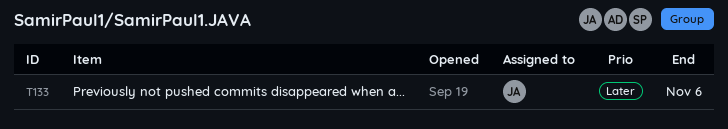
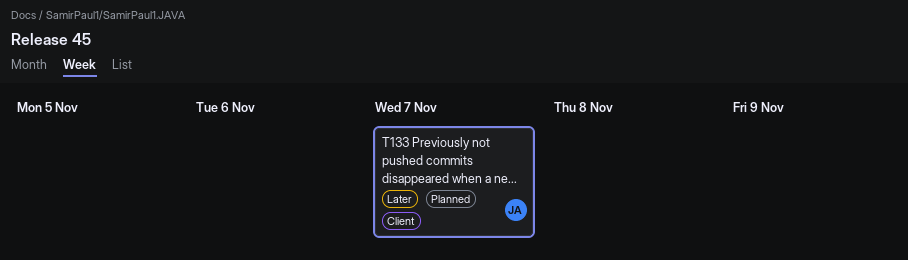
T133, due: Nov 6 -> Nov 7

